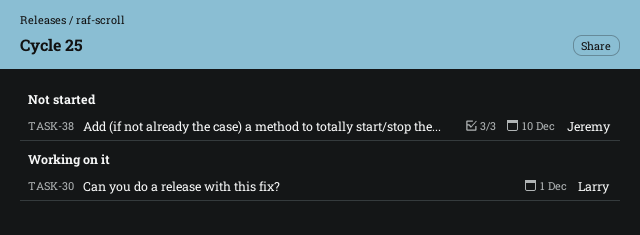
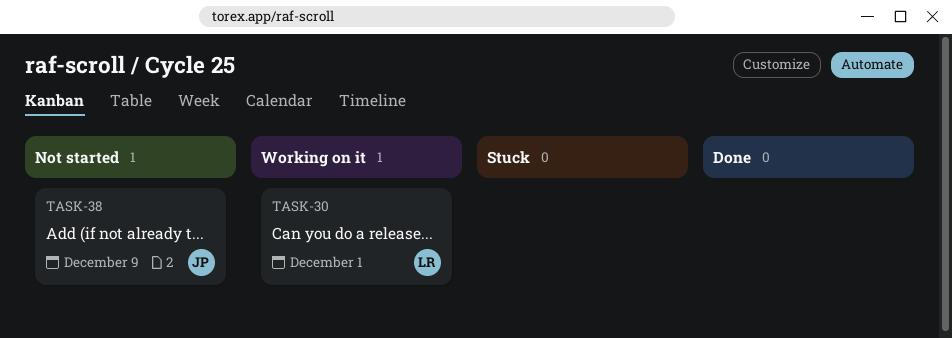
TASK-38, due: Dec 10 -> Dec 9

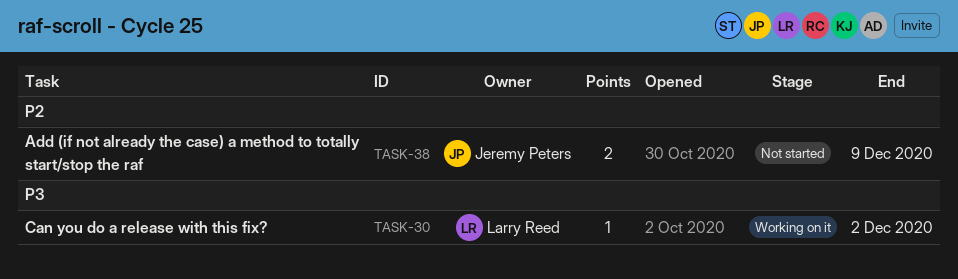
TASK-30, due: Dec 1 -> Dec 2

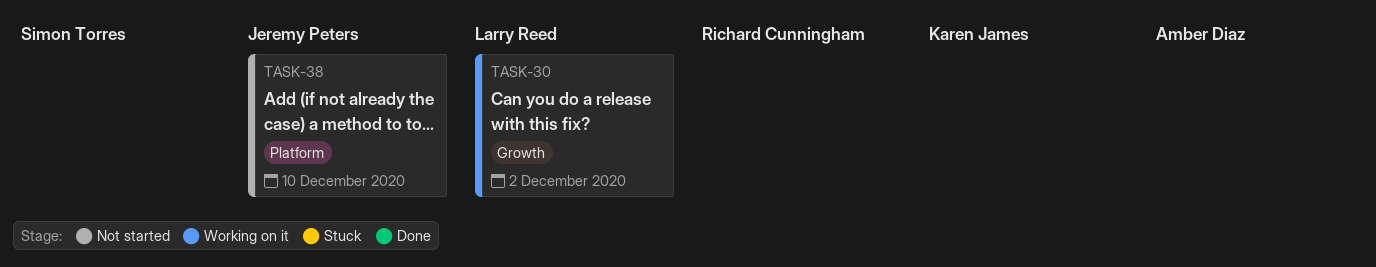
TASK-38, due: Dec 9 -> Dec 10

